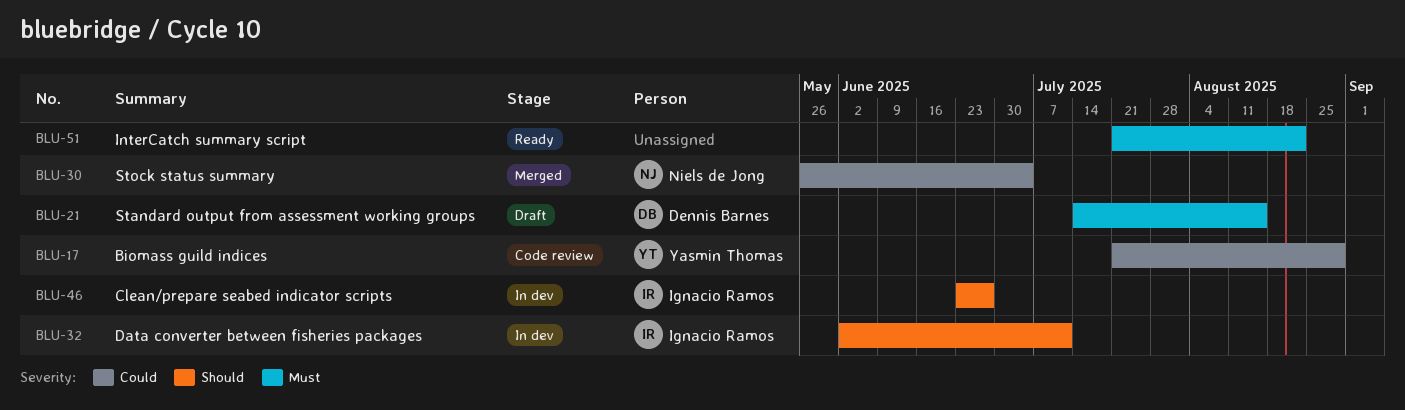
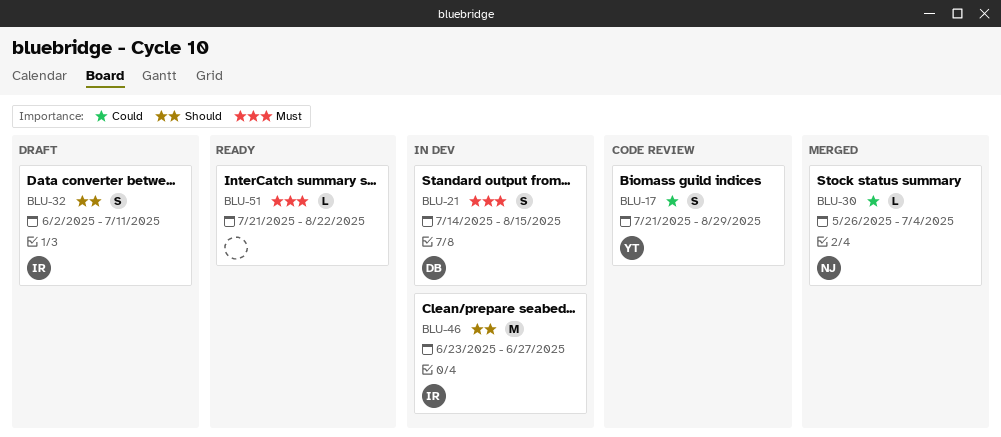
BLU-21, status: Draft -> In dev
BLU-32, status: In dev -> Draft

